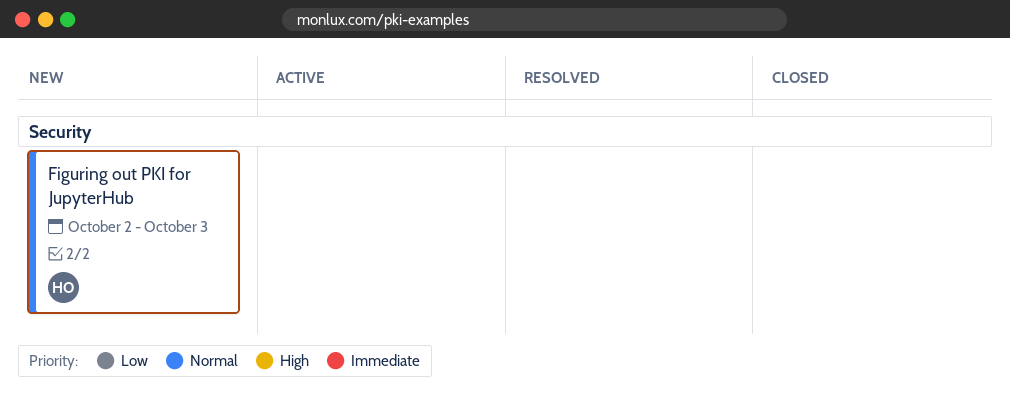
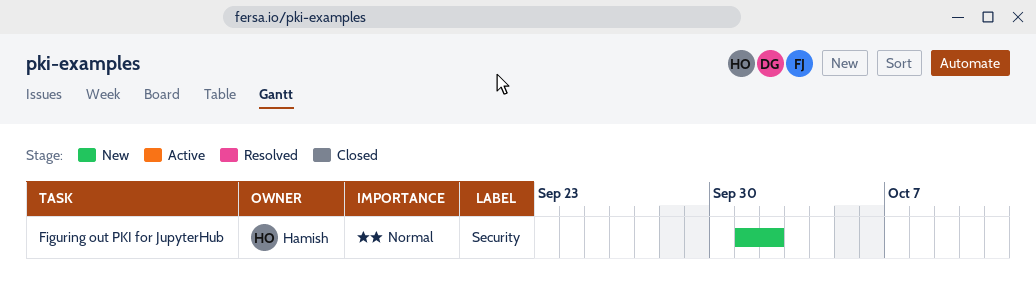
Figuring out PKI for JupyterHub, start: Oct 2 -> Oct 1
Figuring out PKI for JupyterHub, due: Oct 3 -> Oct 2

